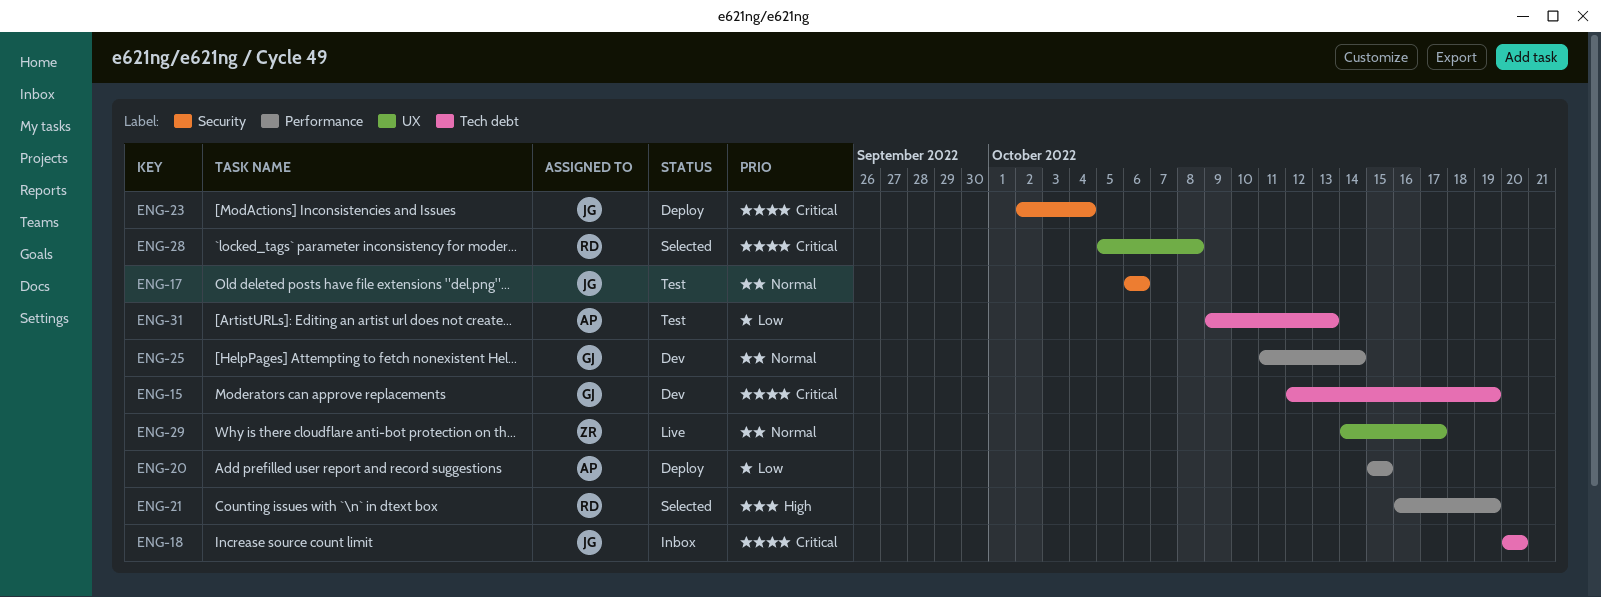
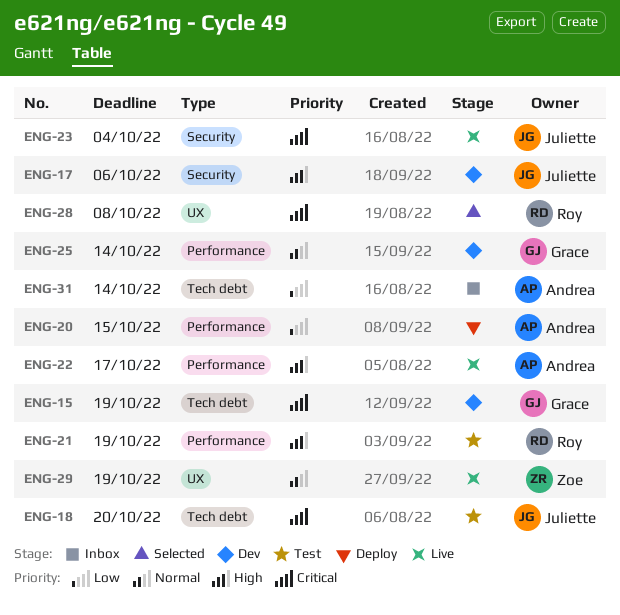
ENG-17, status: Test -> Dev
ENG-17, priority: Normal -> High
ENG-18, status: Inbox -> Test
ENG-21, status: Selected -> Test
ENG-22: none -> present
ENG-23, status: Deploy -> Live
ENG-29, due: Oct 17 -> Oct 19
ENG-31, status: Test -> Inbox
ENG-31, due: Oct 13 -> Oct 14

